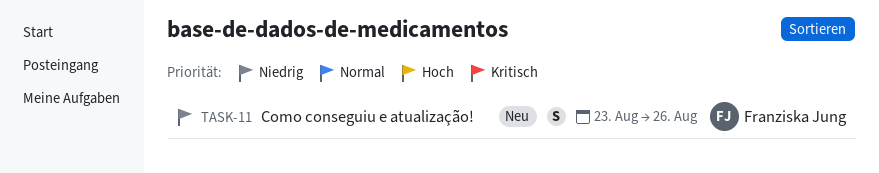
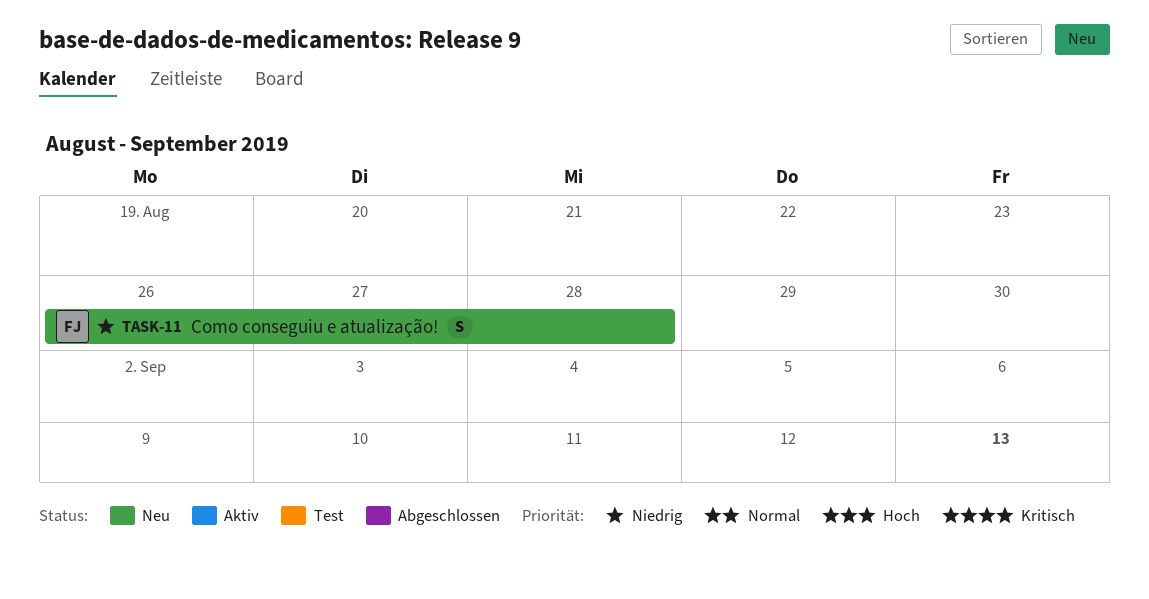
TASK-11, start: Aug 23 -> Aug 26
TASK-11, due: Aug 26 -> Aug 28

